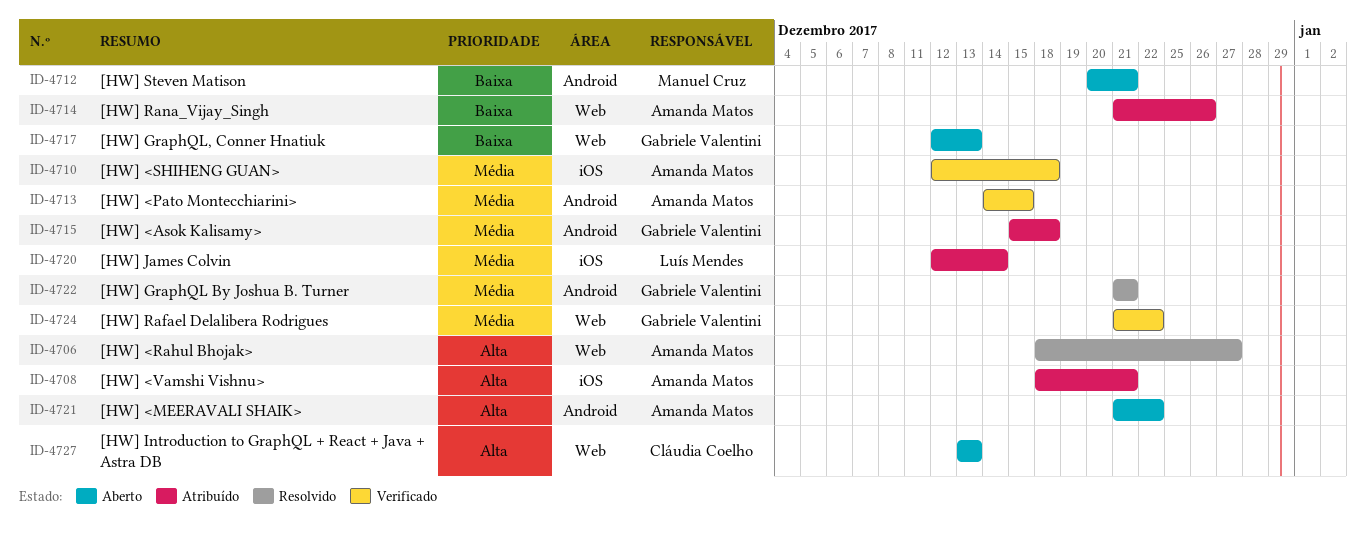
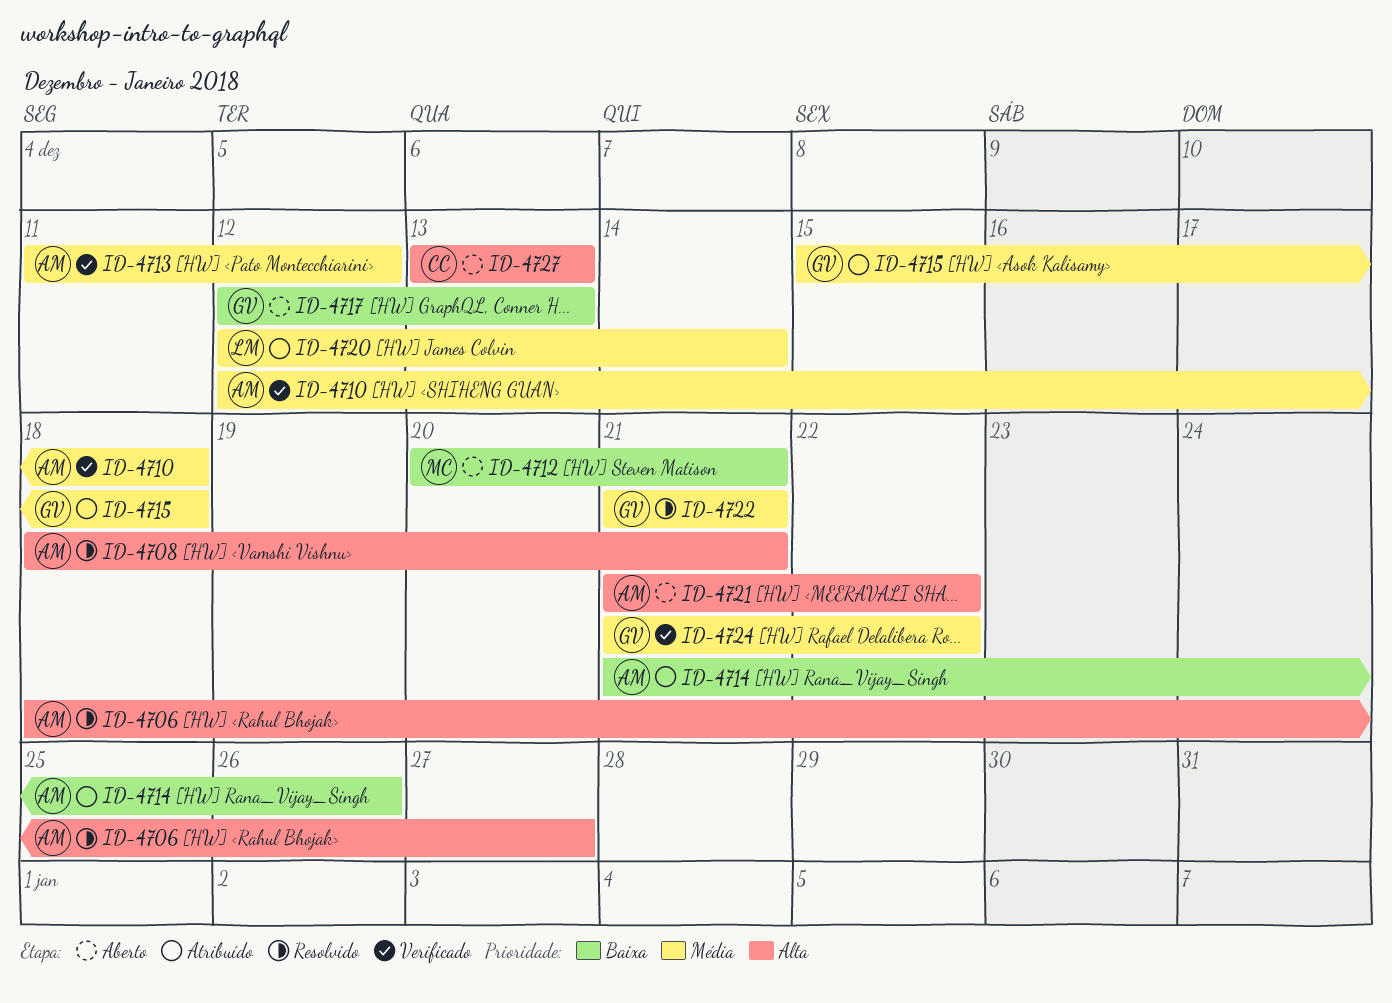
ID-4708, status: Atribuído -> Resolvido
ID-4713, start: Dec 14 -> Dec 11
ID-4713, due: Dec 15 -> Dec 12

